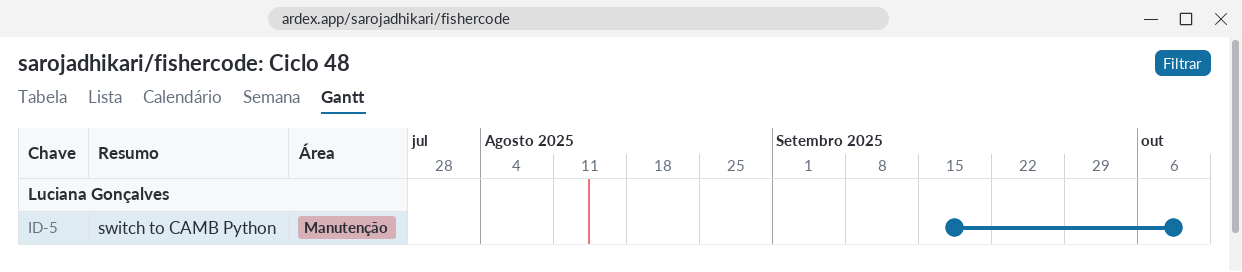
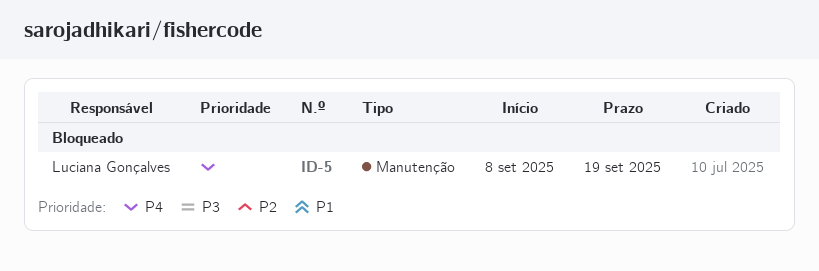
ID-5, start: Sep 15 -> Sep 8
ID-5, due: Oct 10 -> Sep 19

